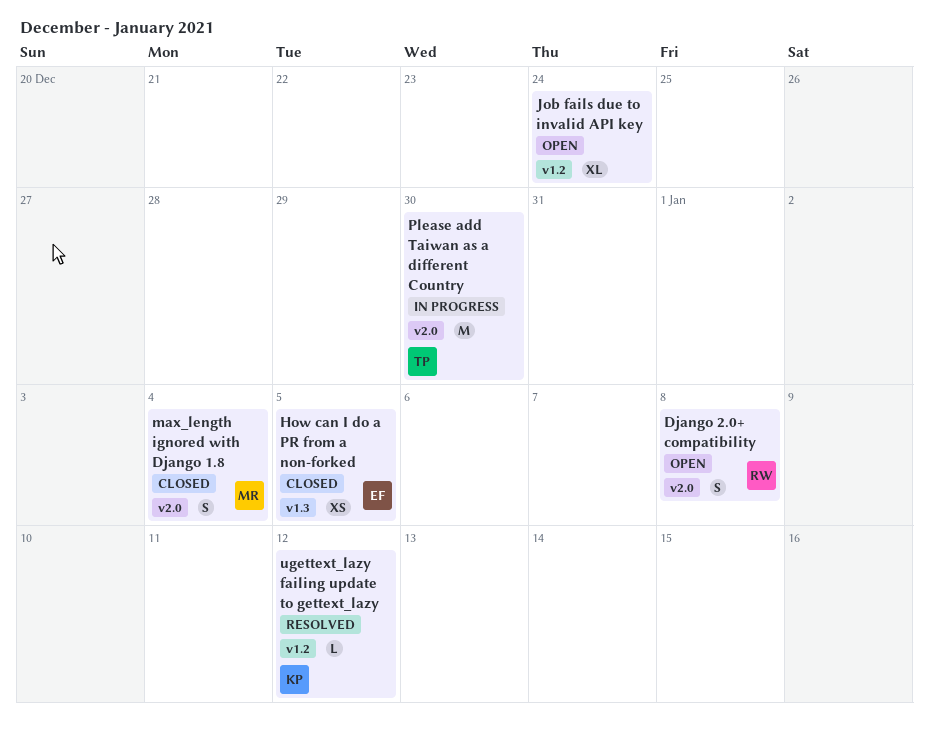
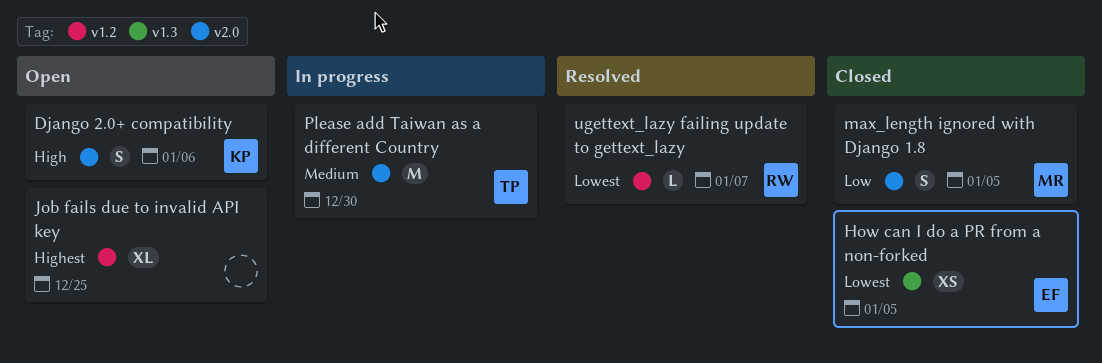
Django 2.0+ compatibility, owner: RW -> KP
Django 2.0+ compatibility, due: Jan 8 -> Jan 6
Job fails due to invalid API key, due: Dec 24 -> Dec 25
max_length ignored with Django 1.8, due: Jan 4 -> Jan 5
ugettext_lazy failing update to gettext_lazy, owner: KP -> RW
ugettext_lazy failing update to gettext_lazy, due: Jan 12 -> Jan 7

